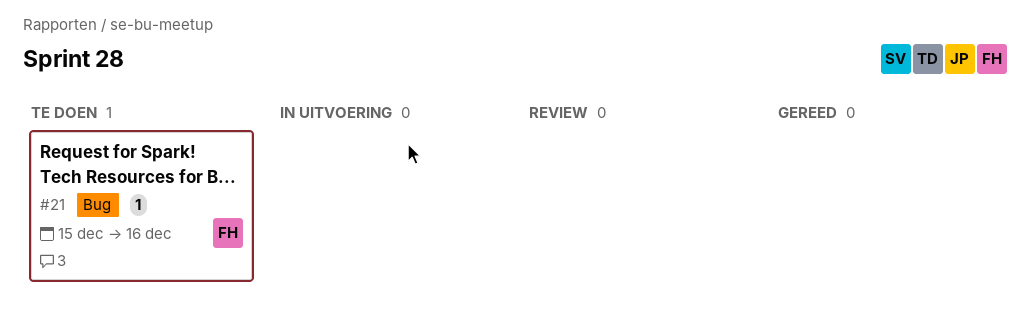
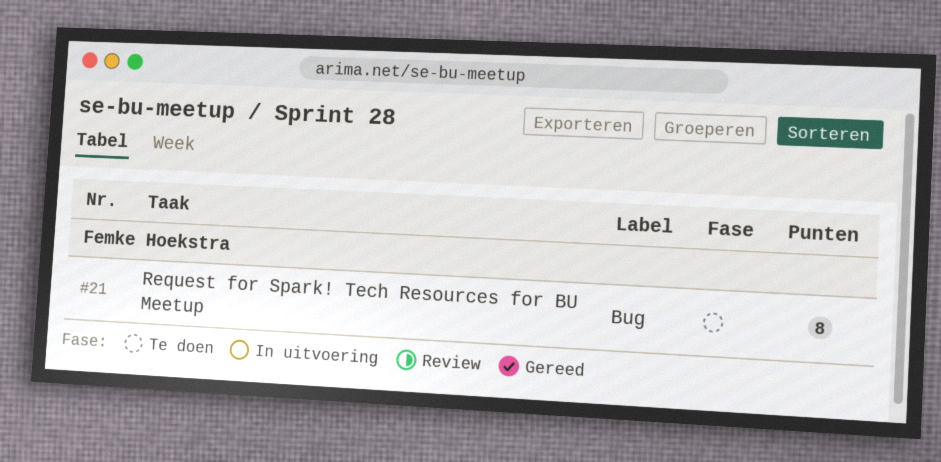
#21, estimate: 1 -> 8

